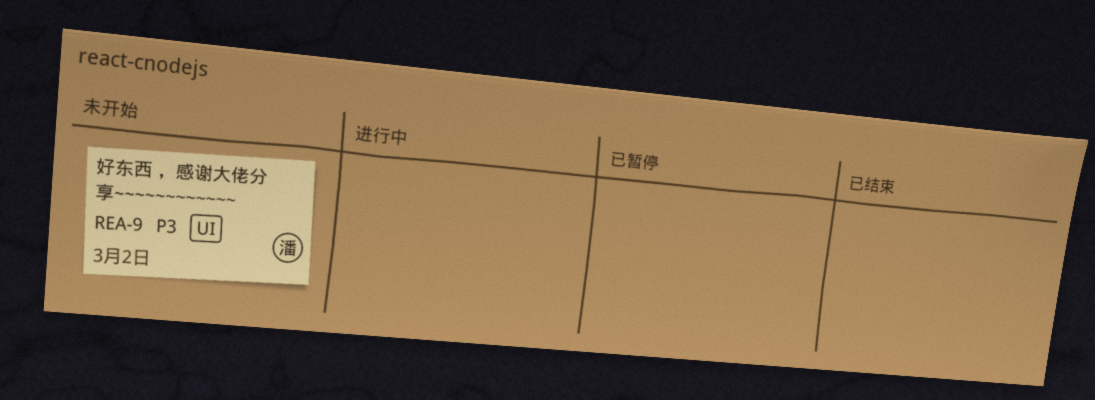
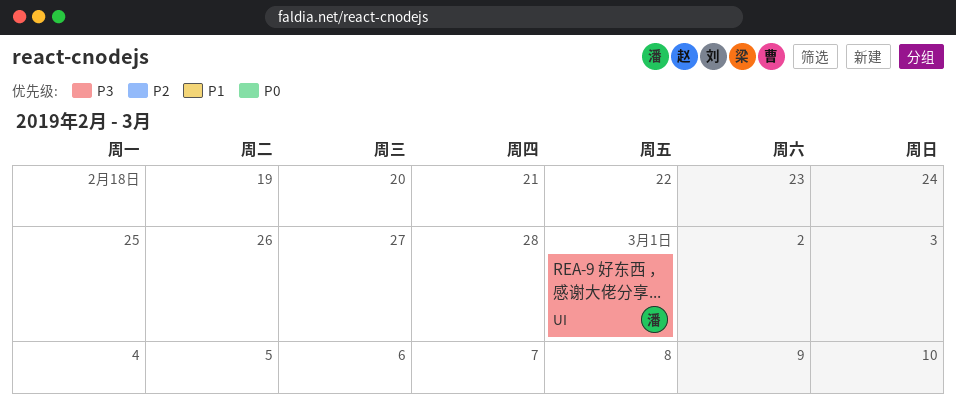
REA-9, due: Mar 2 -> Mar 1

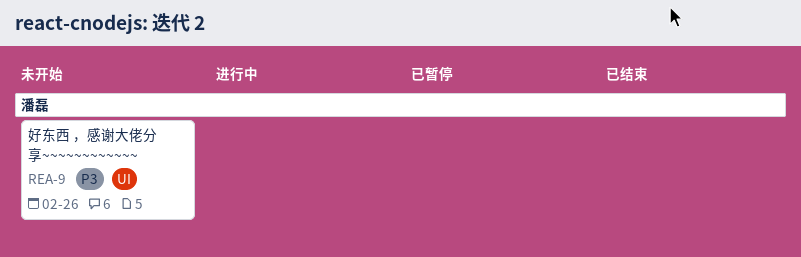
REA-9, due: Mar 1 -> Feb 26

